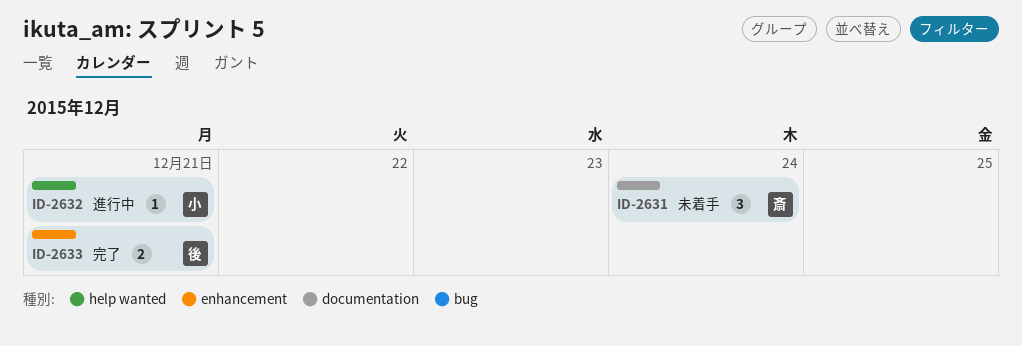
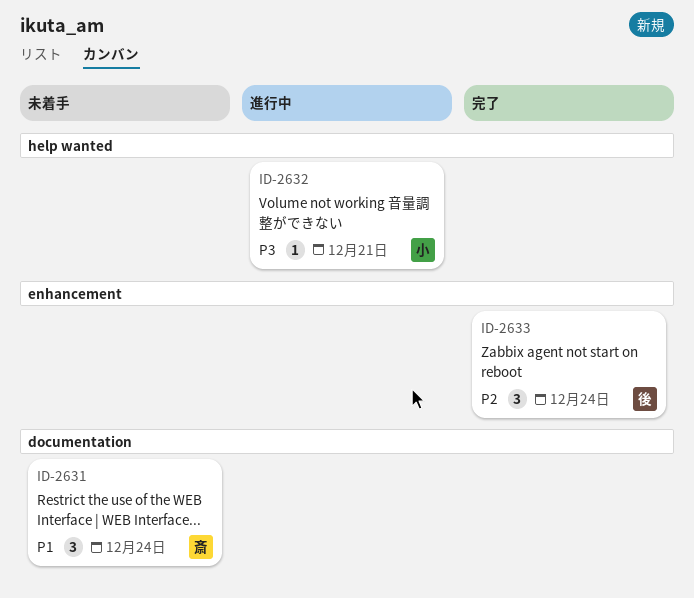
ID-2633, estimate: 2 -> 3
ID-2633, day: Dec 21 -> Dec 24

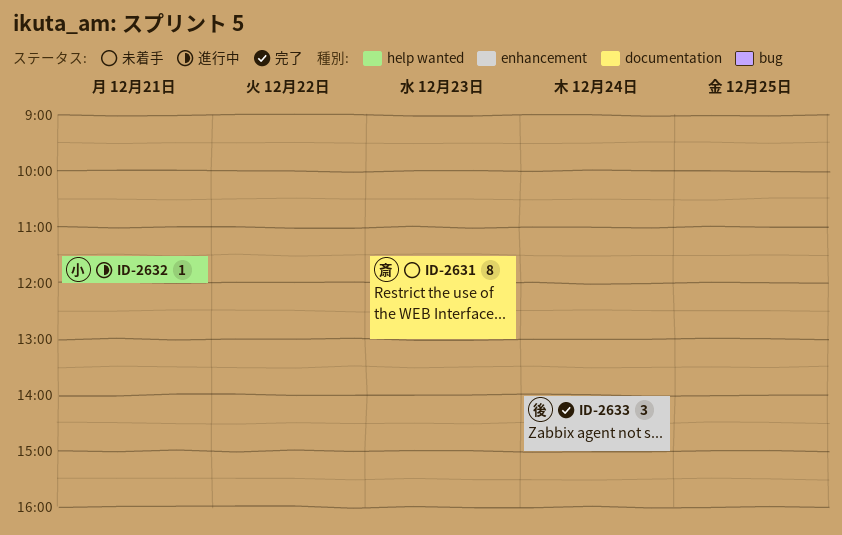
ID-2631, estimate: 3 -> 8
ID-2631, day: Dec 24 -> Dec 23

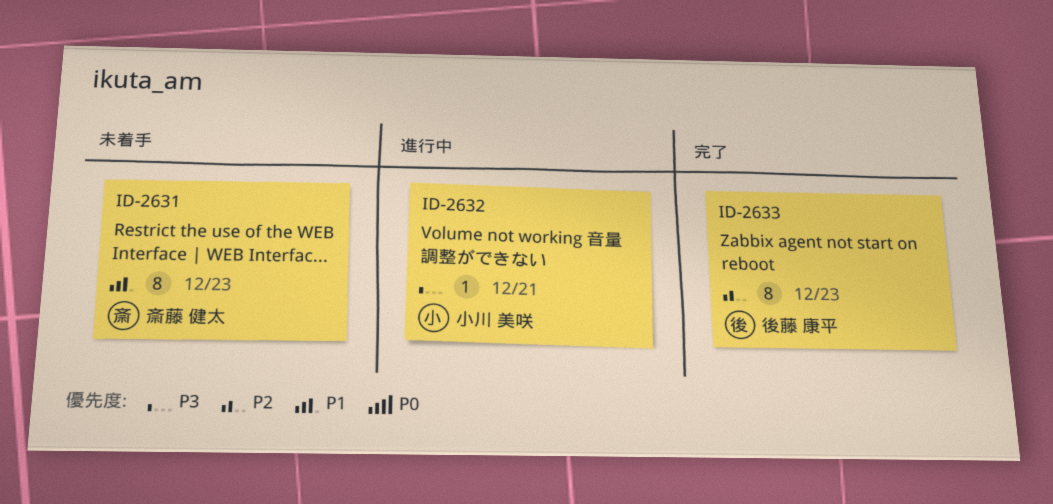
ID-2633, estimate: 3 -> 8
ID-2633, day: Dec 24 -> Dec 23

